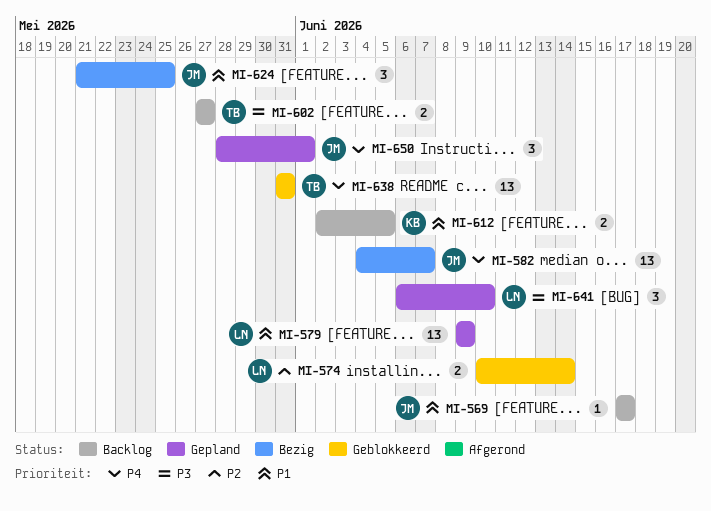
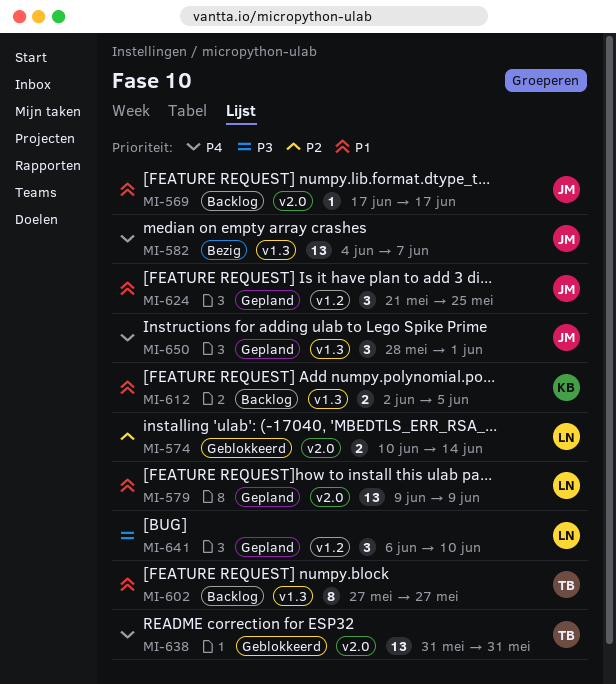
MI-602, priority: P3 -> P1
MI-602, estimate: 2 -> 8
MI-624, status: Bezig -> Gepland

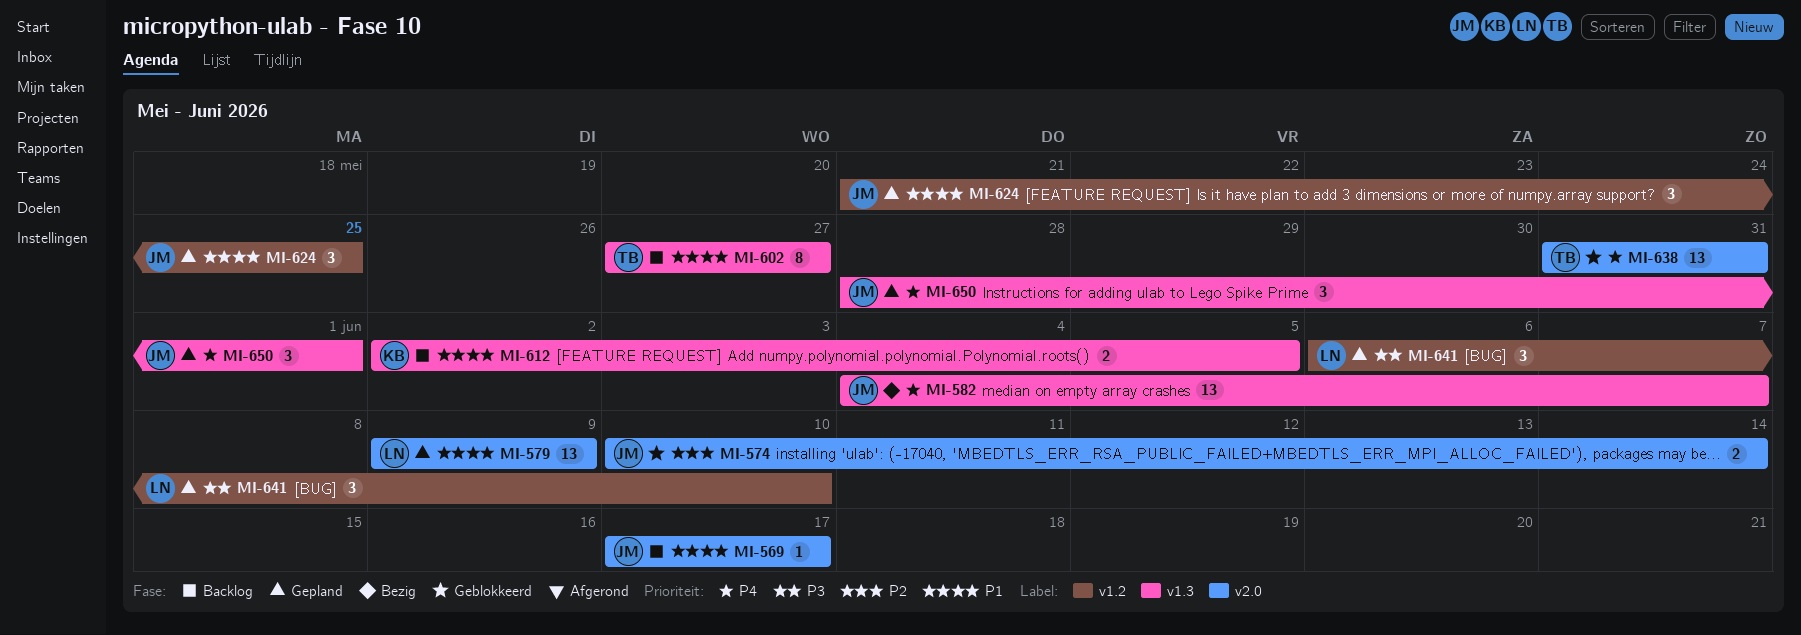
MI-574, owner: LN -> JM

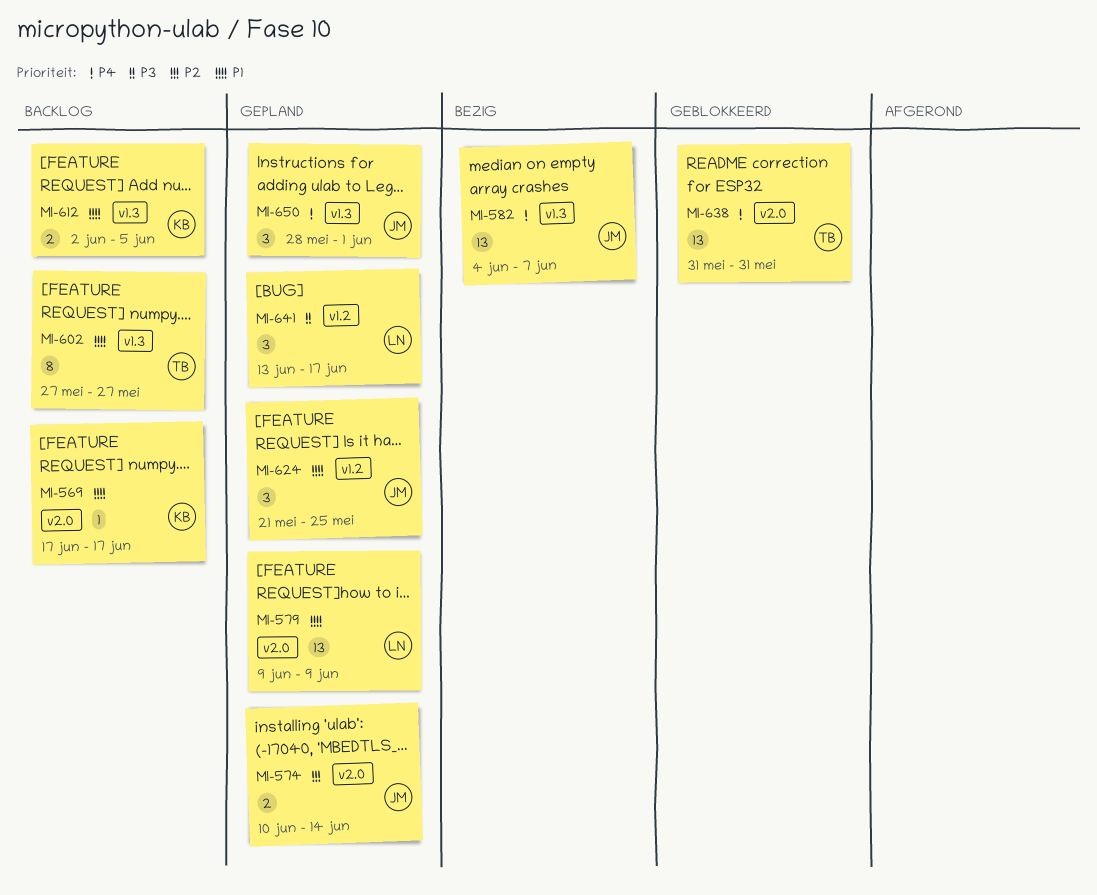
MI-569, owner: JM -> KB
MI-574, status: Geblokkeerd -> Gepland
MI-641, start: Jun 6 -> Jun 13
MI-641, due: Jun 10 -> Jun 17

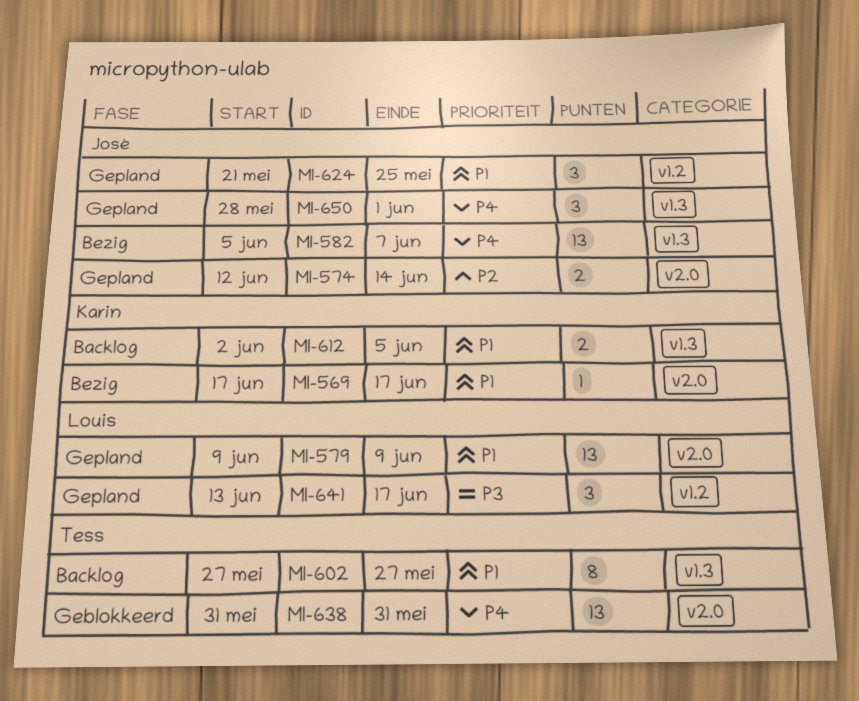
MI-569, status: Backlog -> Bezig
MI-574, start: Jun 10 -> Jun 12
MI-582, start: Jun 4 -> Jun 5

